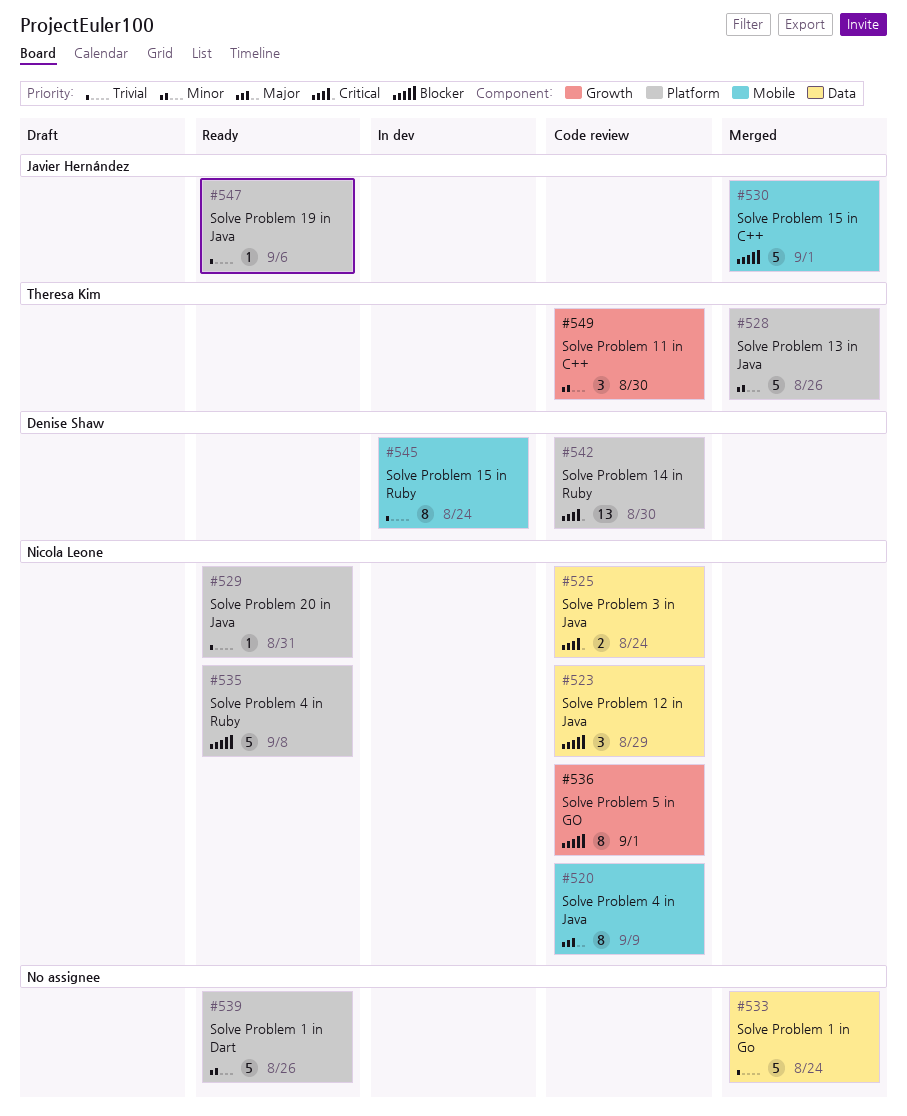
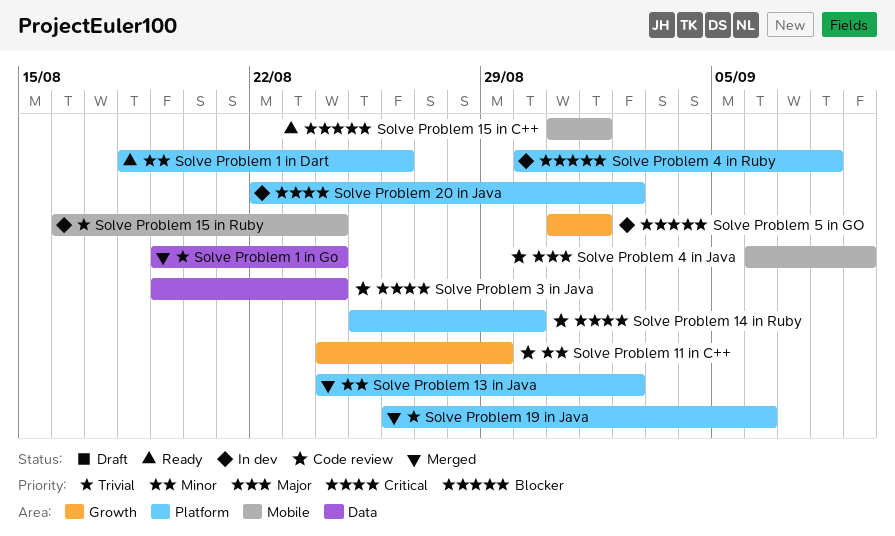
Solve Problem 11 in C++, due: Aug 30 -> Aug 29
Solve Problem 12 in Java: present -> none
Solve Problem 13 in Java, due: Aug 26 -> Sep 2
Solve Problem 15 in C++, status: Merged -> Ready
Solve Problem 19 in Java, status: Ready -> Merged
Solve Problem 20 in Java, status: Ready -> In dev
Solve Problem 20 in Java, priority: Trivial -> Critical
Solve Problem 20 in Java, due: Aug 31 -> Sep 2
Solve Problem 4 in Ruby, status: Ready -> In dev
Solve Problem 5 in GO, status: Code review -> In dev

